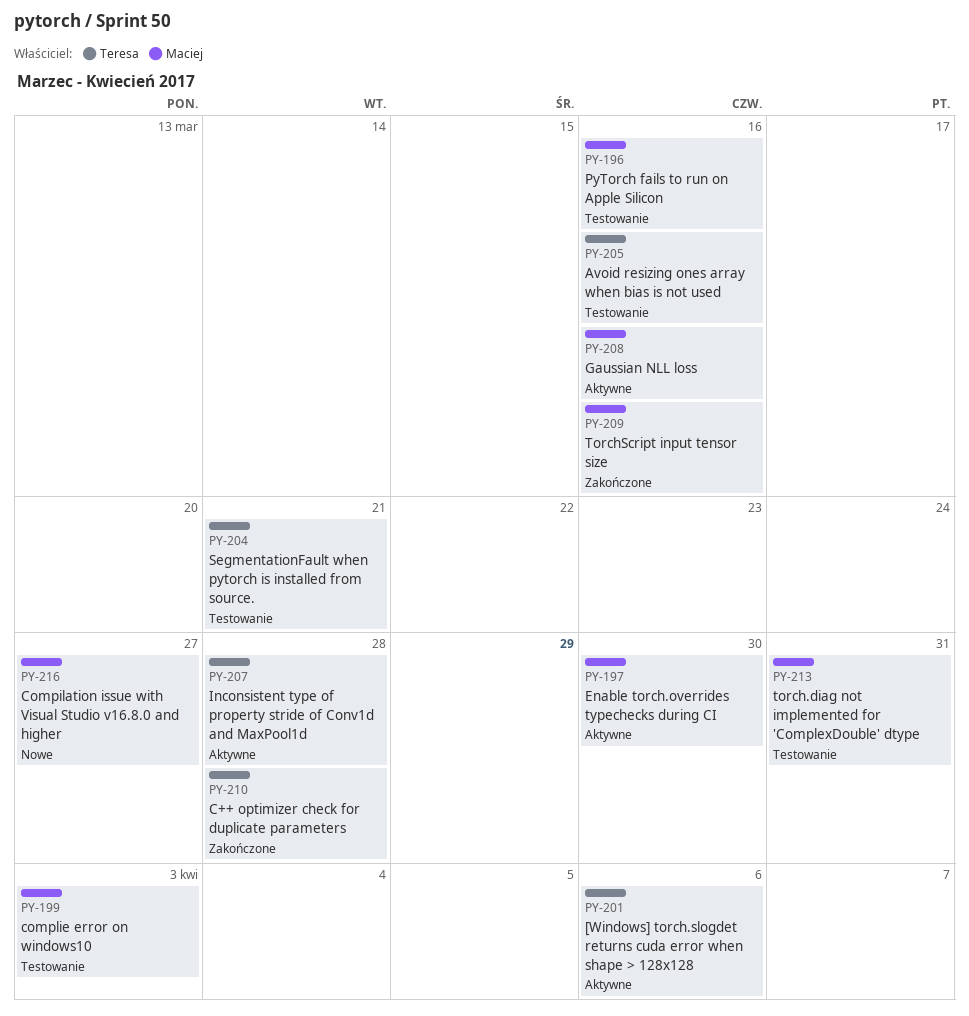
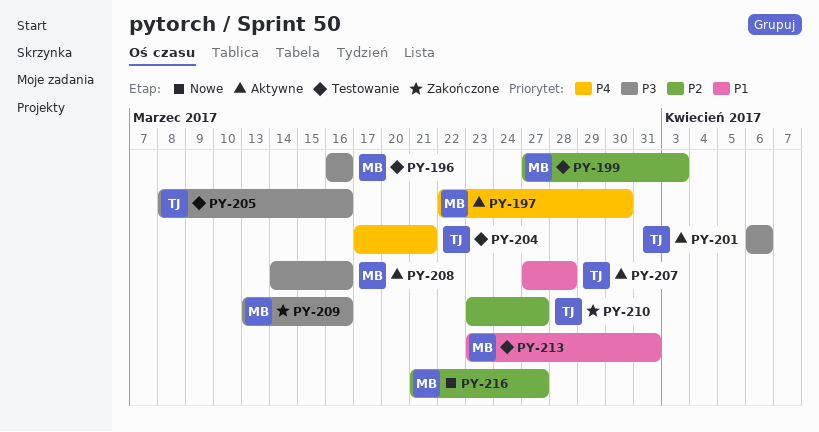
PY-210, due: Mar 28 -> Mar 27

